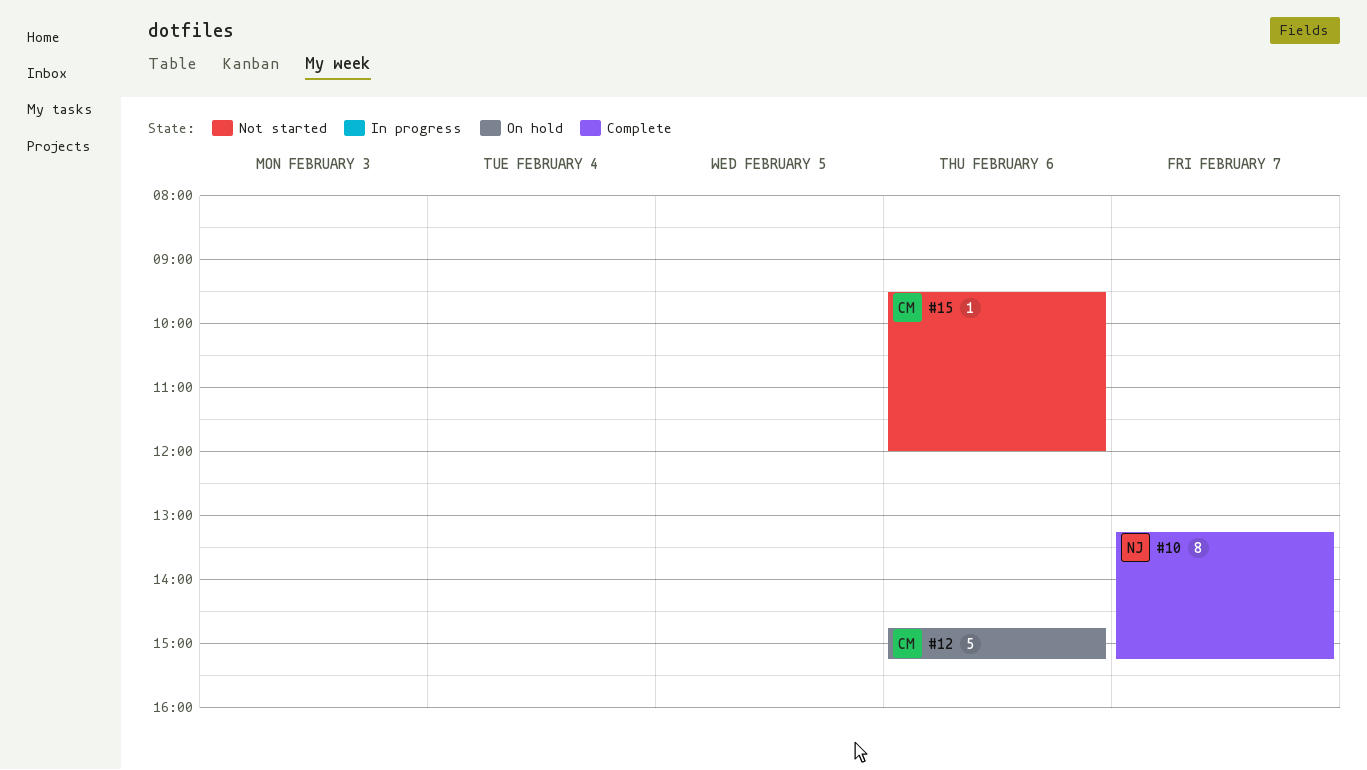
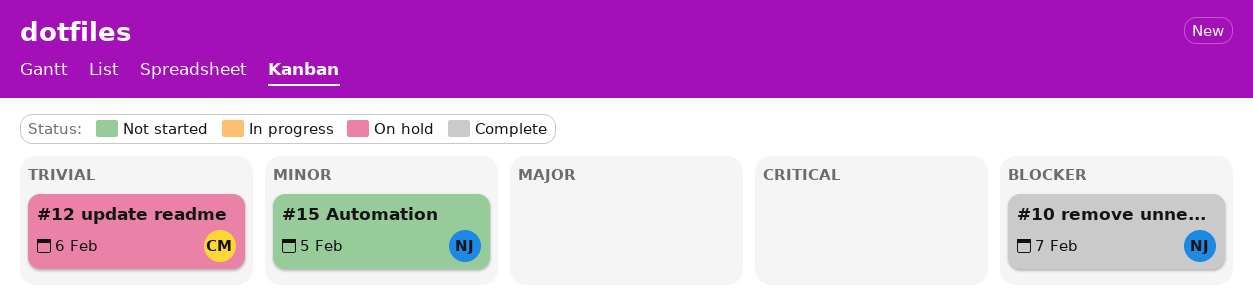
#15, owner: CM -> NJ
#15, day: Feb 6 -> Feb 5

